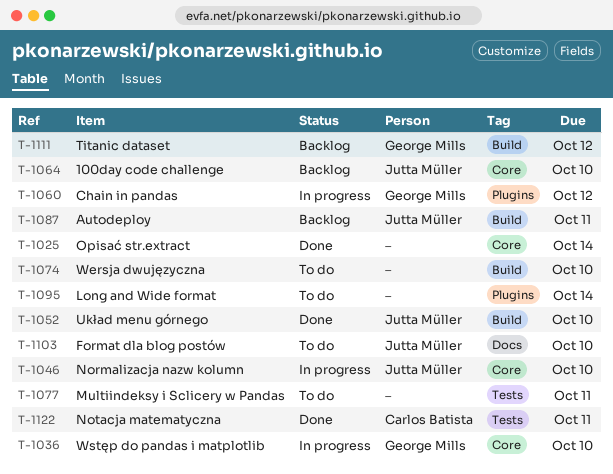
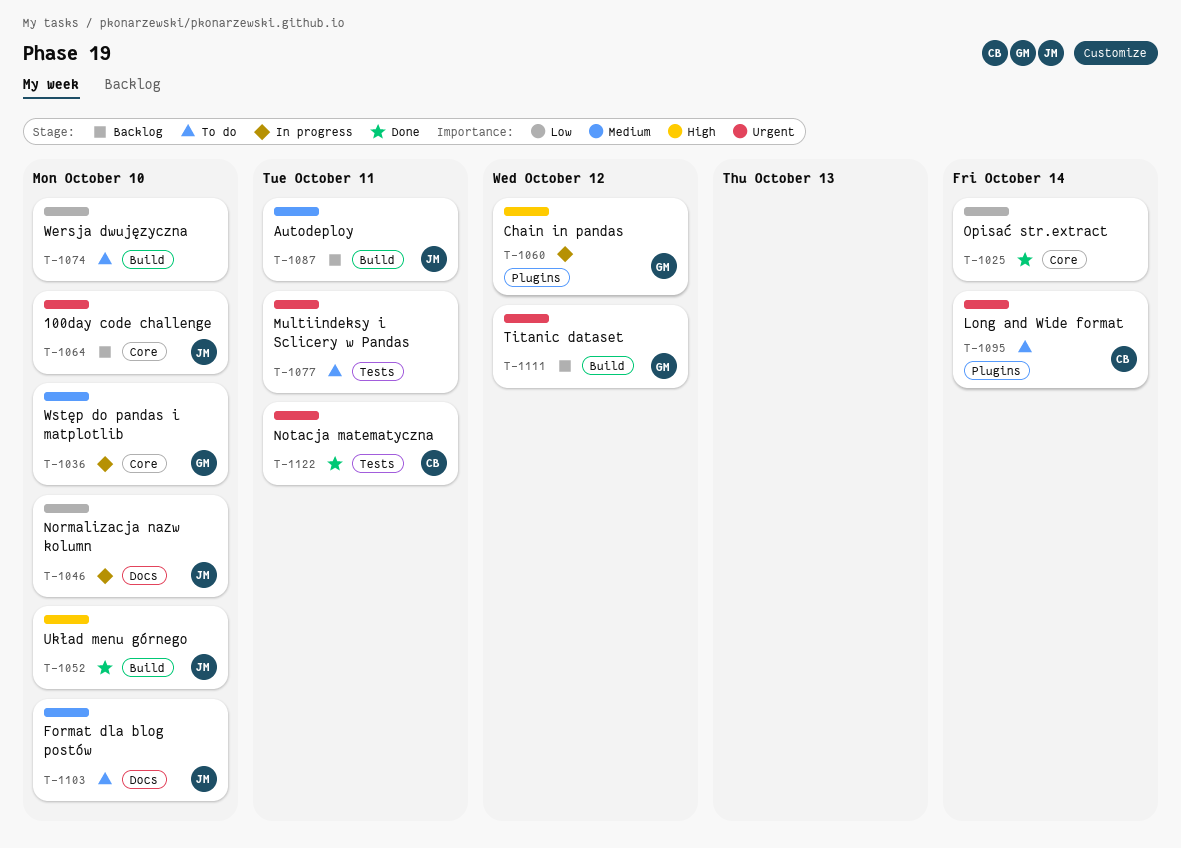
T-1046, label: Core -> Docs
T-1095, owner: none -> Carlos Batista

